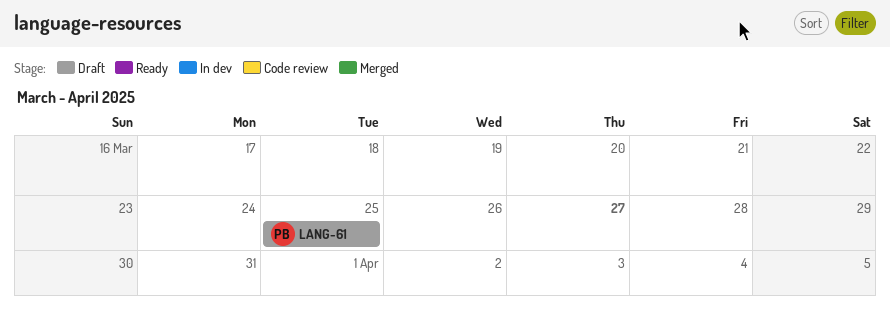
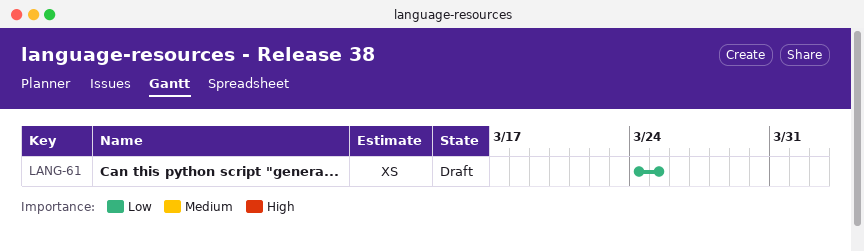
LANG-61, start: Mar 25 -> Mar 24

